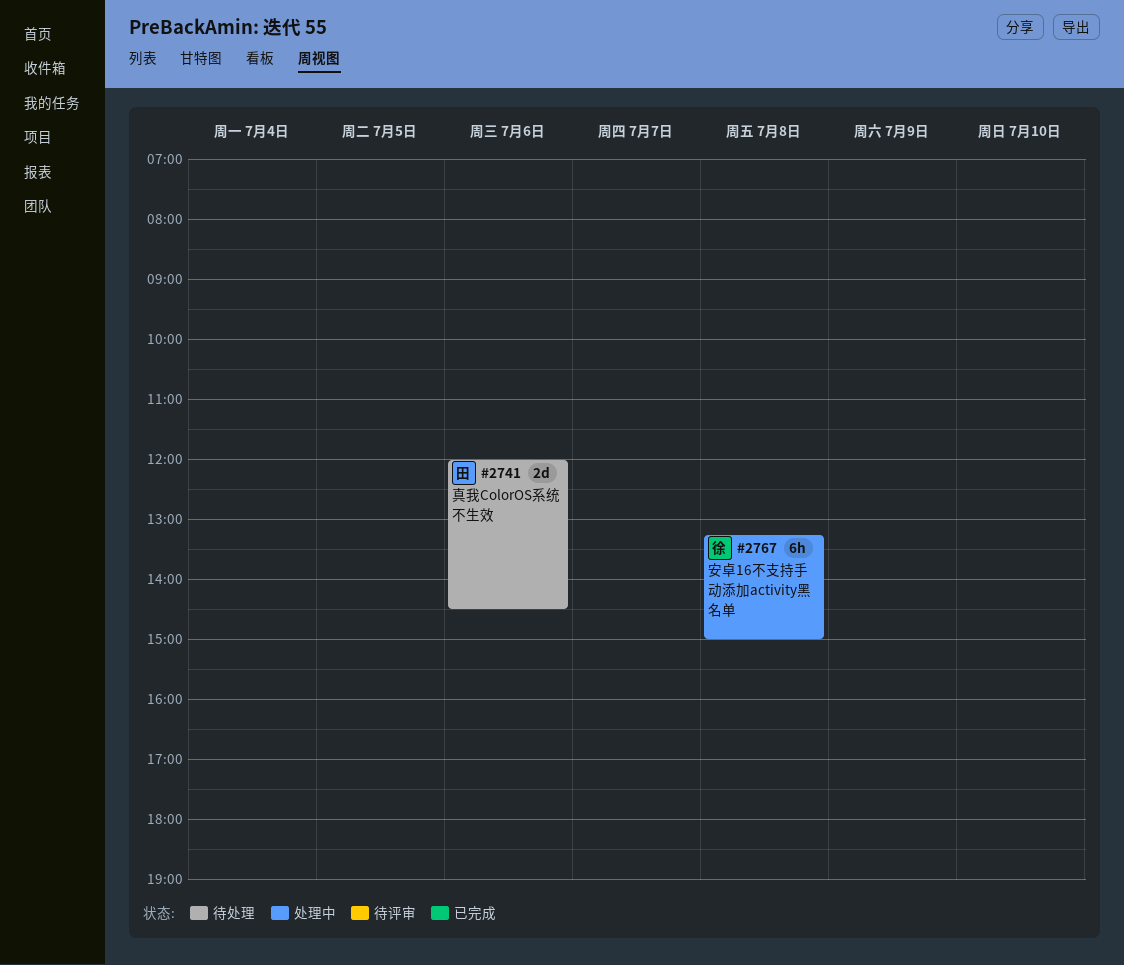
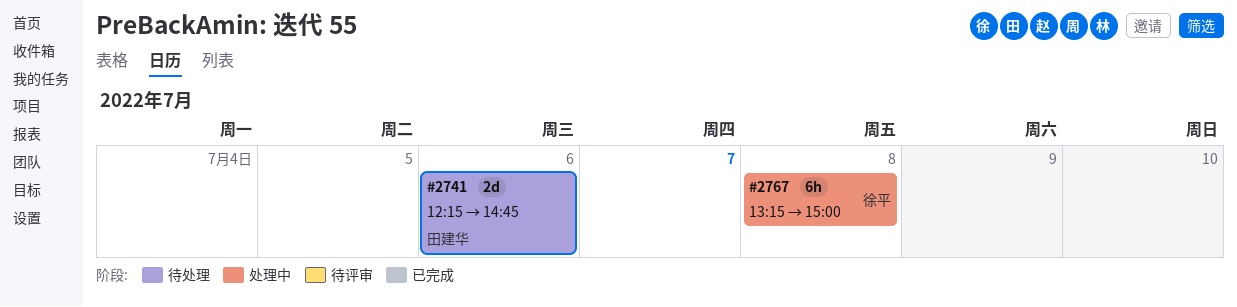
#2741, begins: 12:00 -> 12:15
#2741, ends: 14:30 -> 14:45

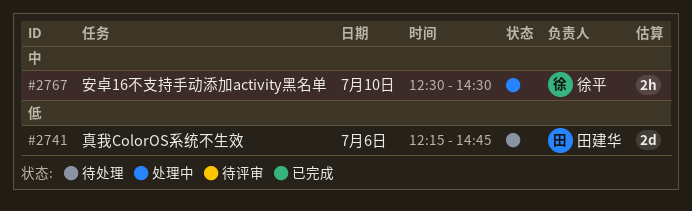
#2767, estimate: 6h -> 2h
#2767, day: Jul 8 -> Jul 10
#2767, begins: 13:15 -> 12:30
#2767, ends: 15:00 -> 14:30

